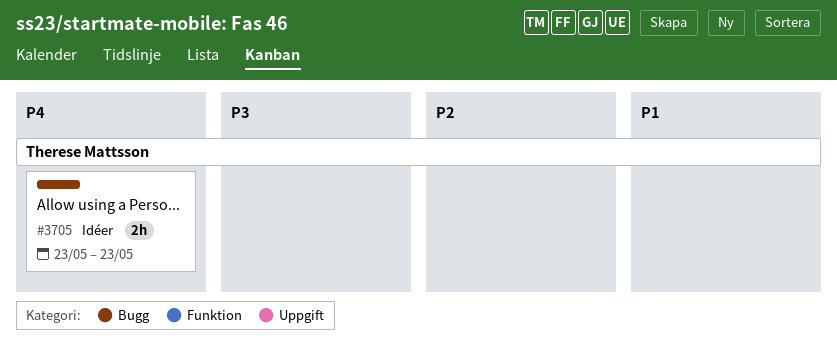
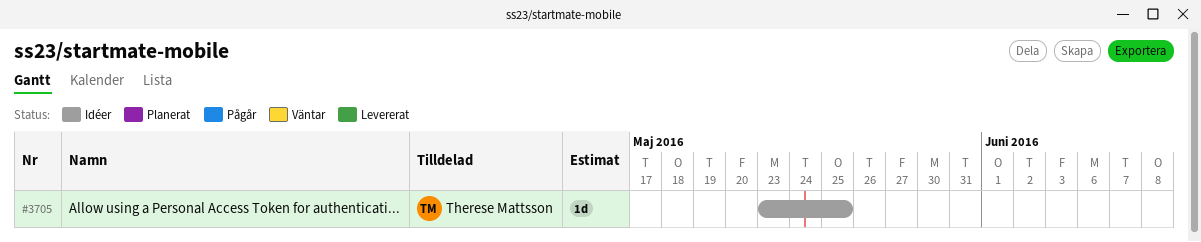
#3705, estimate: 2h -> 1d
#3705, due: May 23 -> May 25

